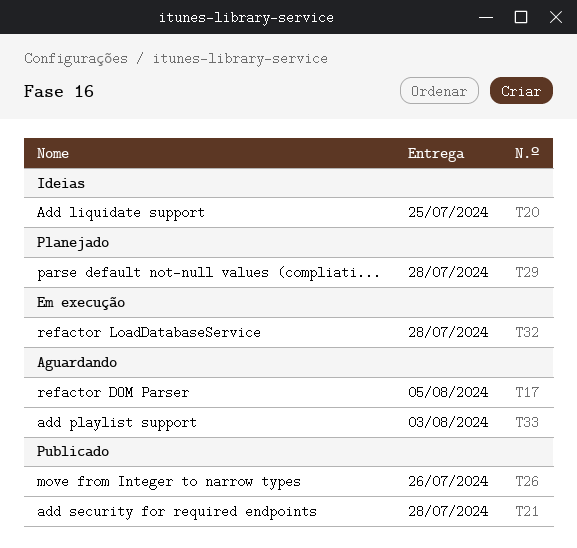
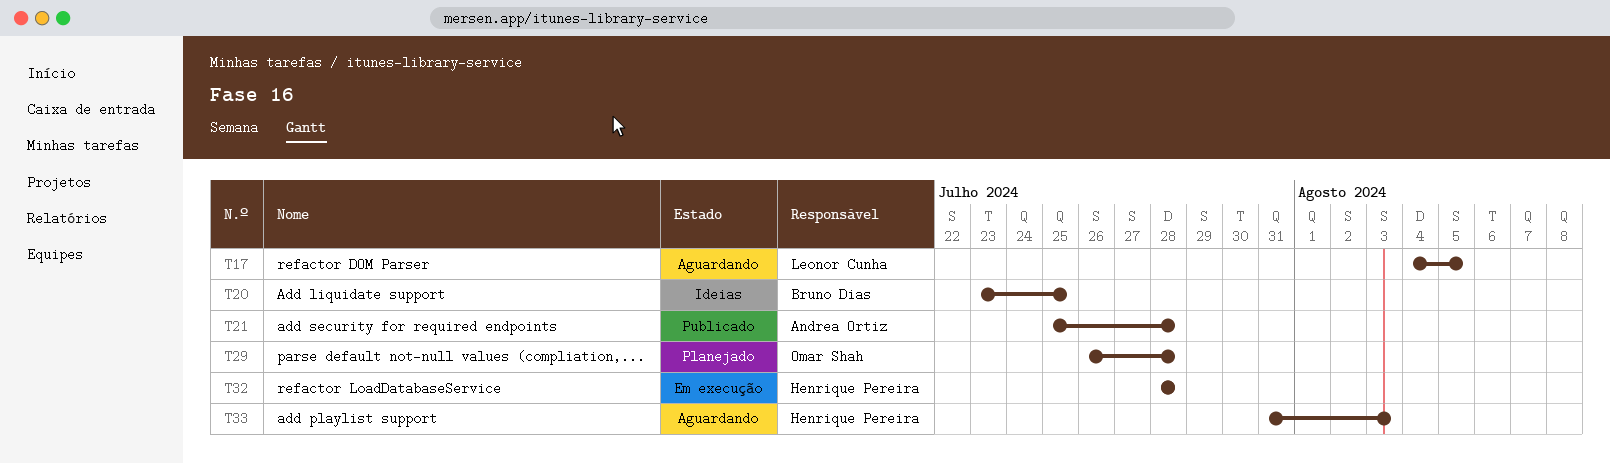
T26: present -> none

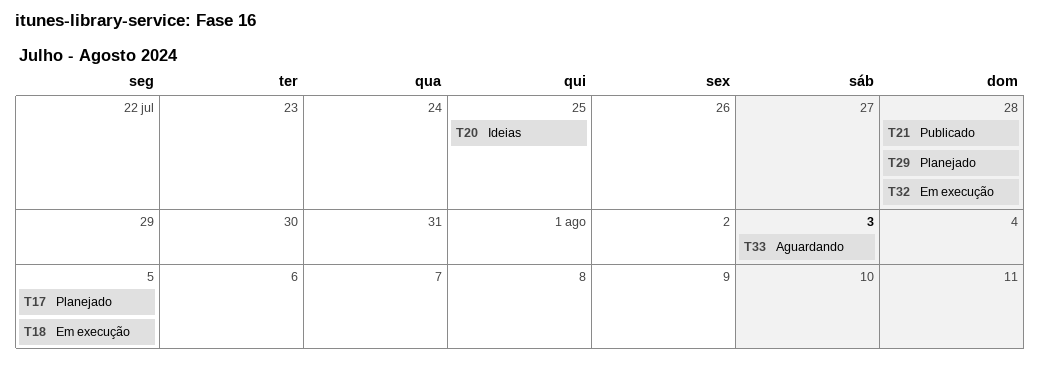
T17, status: Aguardando -> Planejado
T18: none -> present

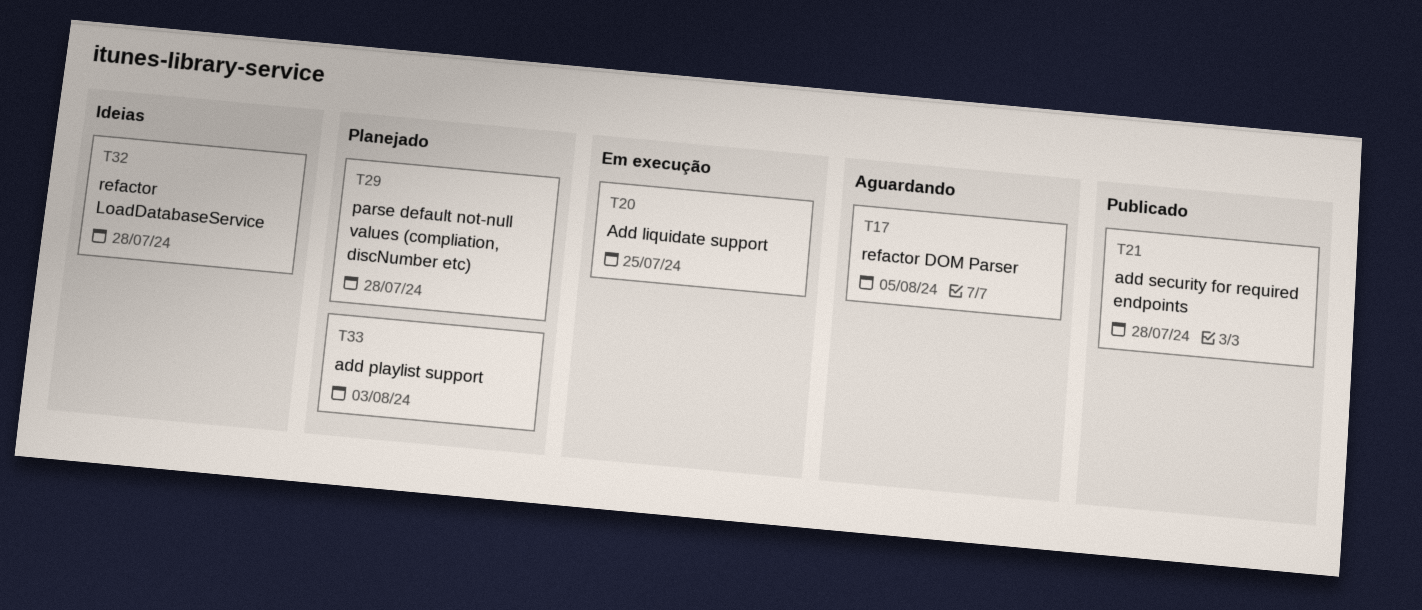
T17, status: Planejado -> Aguardando
T18: present -> none
T20, status: Ideias -> Em execução
T32, status: Em execução -> Ideias
T33, status: Aguardando -> Planejado

